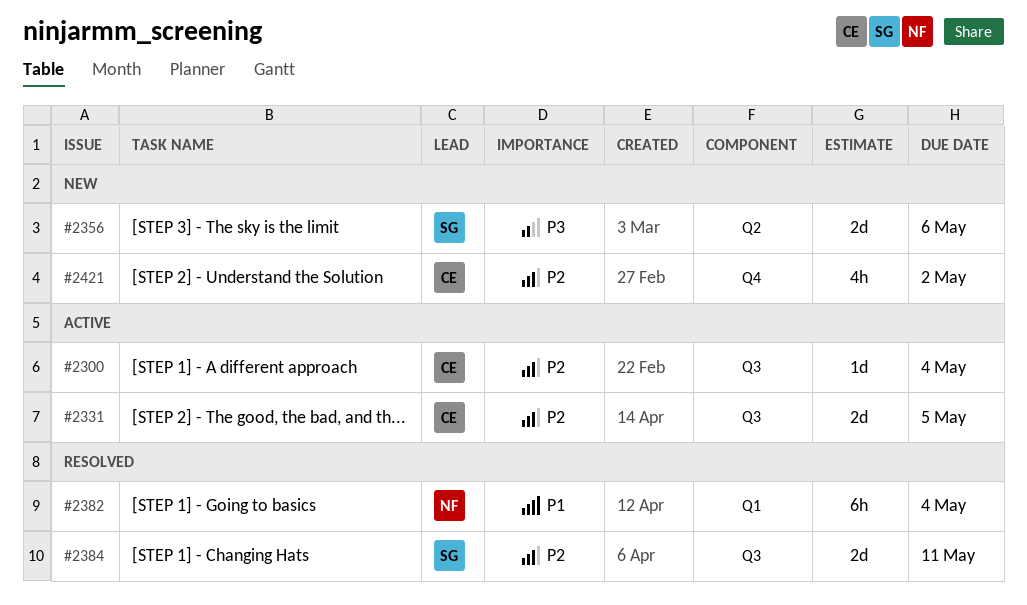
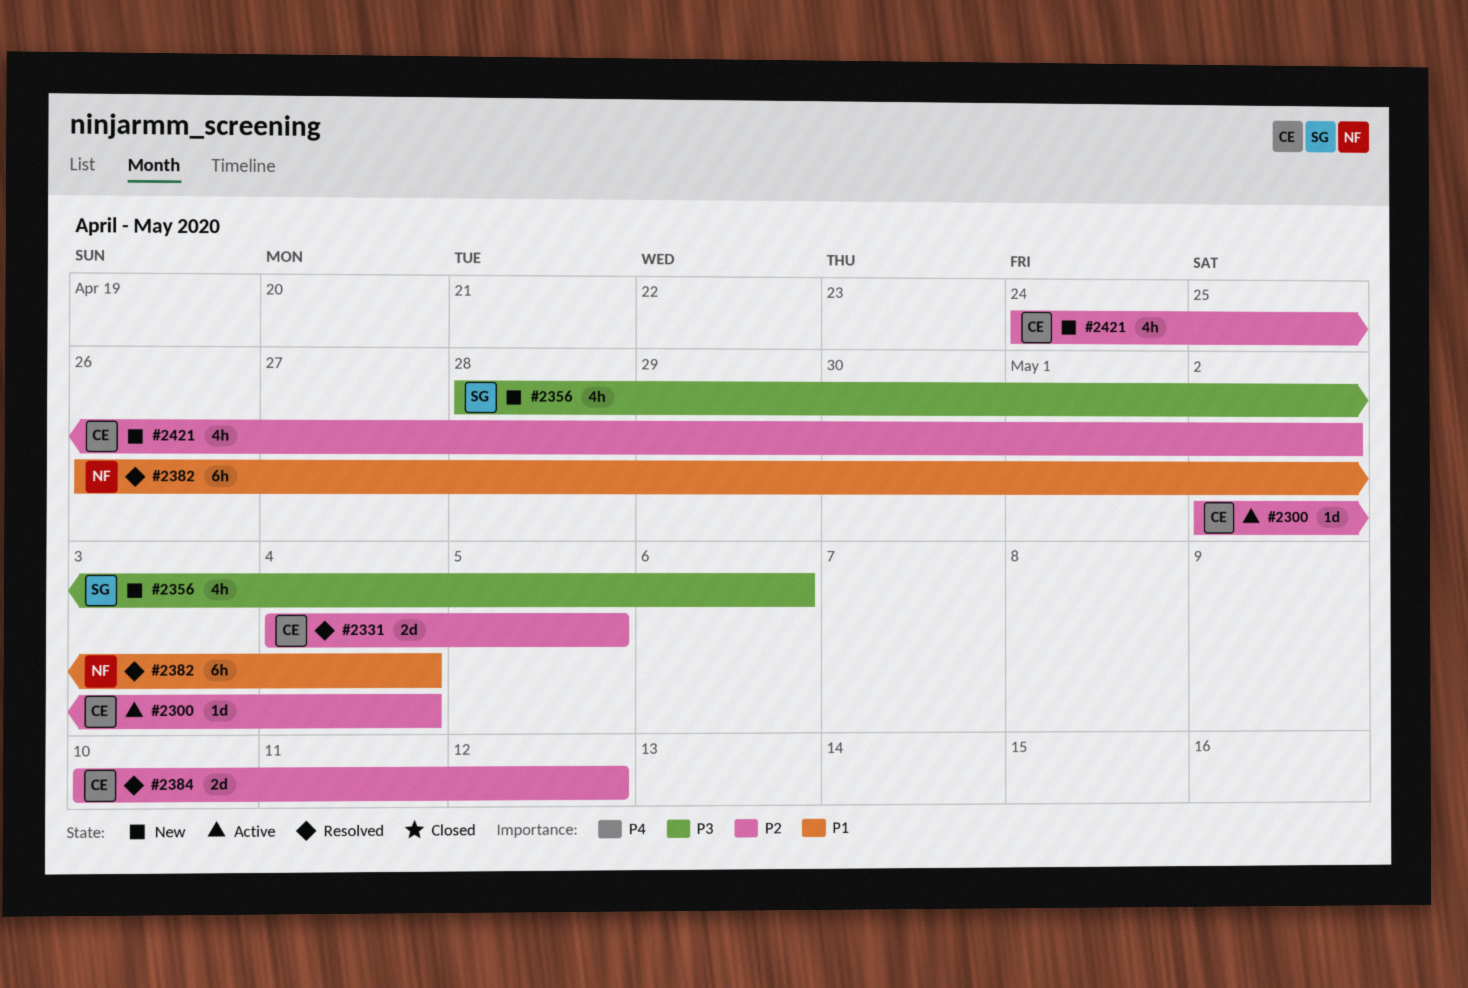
#2331, status: Active -> Resolved
#2356, estimate: 2d -> 4h
#2384, owner: SG -> CE
#2384, due: May 11 -> May 12

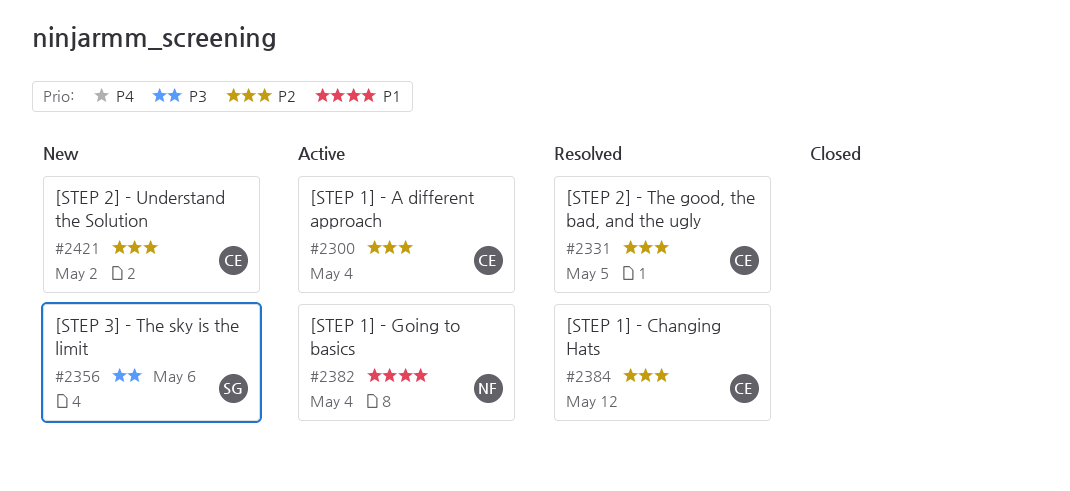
#2382, status: Resolved -> Active

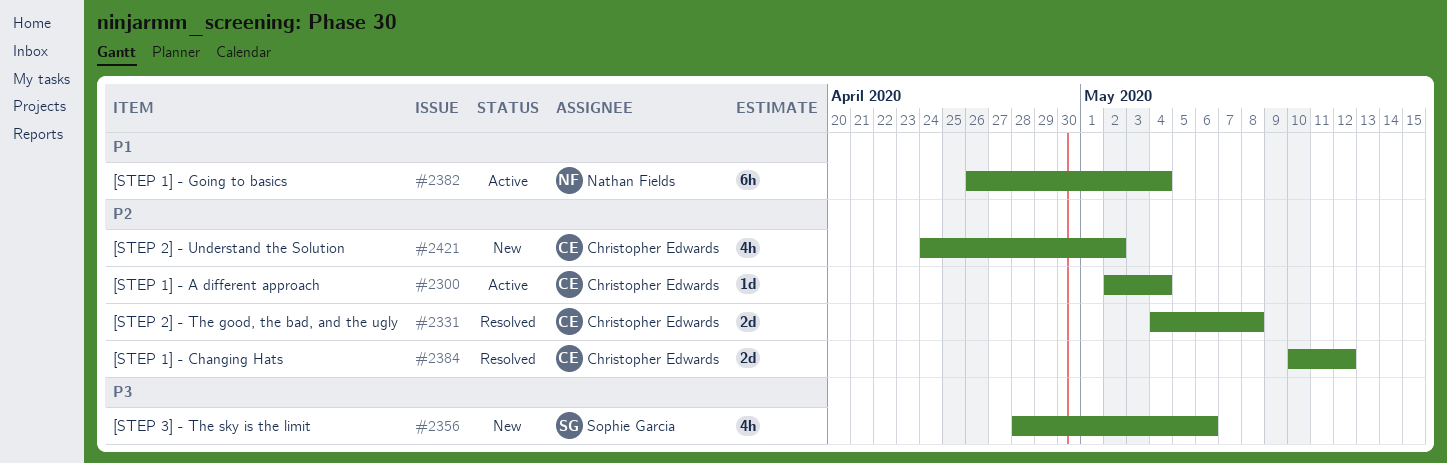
#2331, due: May 5 -> May 8

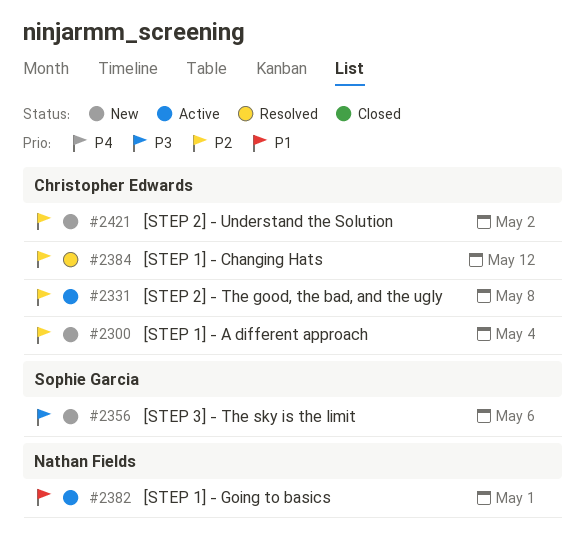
#2300, status: Active -> New
#2331, status: Resolved -> Active
#2382, due: May 4 -> May 1

